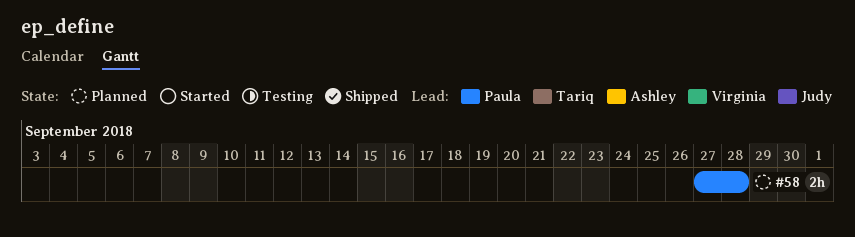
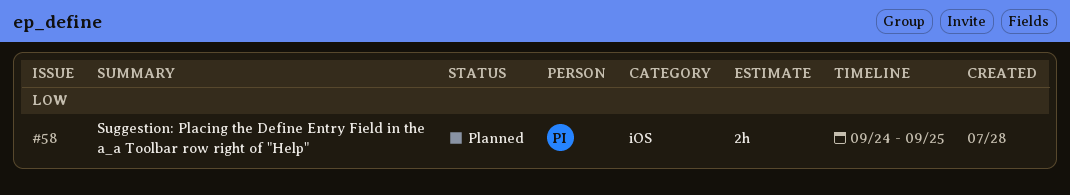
#58, start: Sep 27 -> Sep 24
#58, due: Sep 28 -> Sep 25

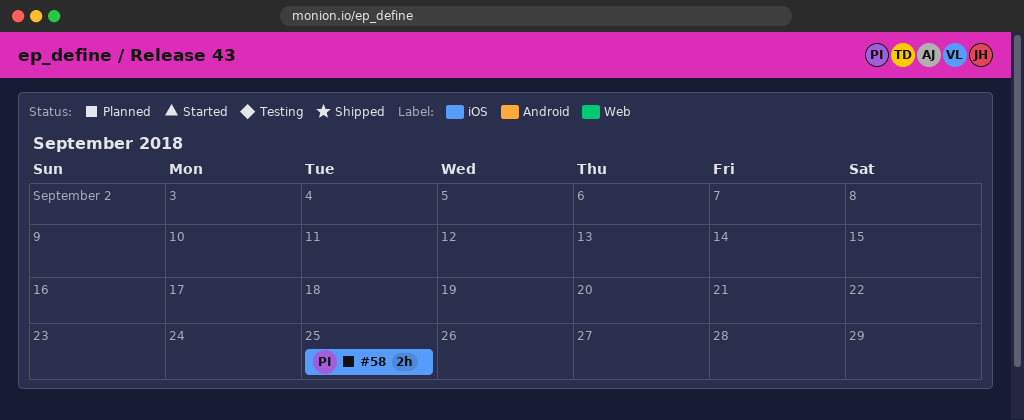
#58, start: Sep 24 -> Sep 25

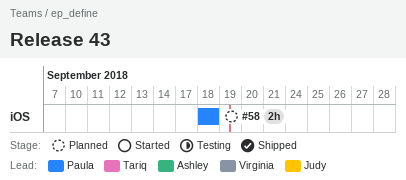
#58, start: Sep 25 -> Sep 18
#58, due: Sep 25 -> Sep 18

